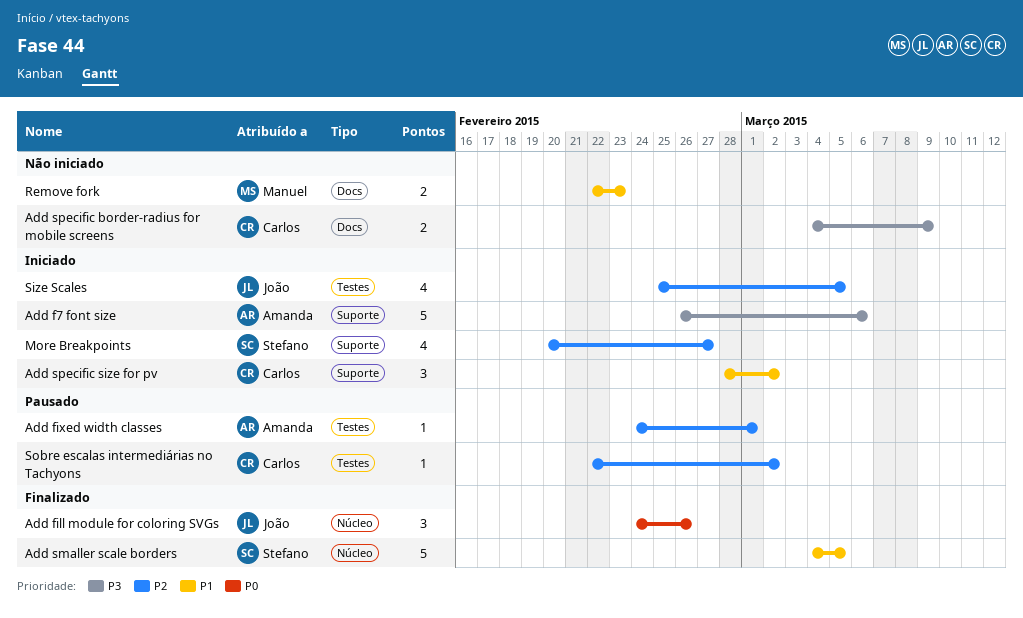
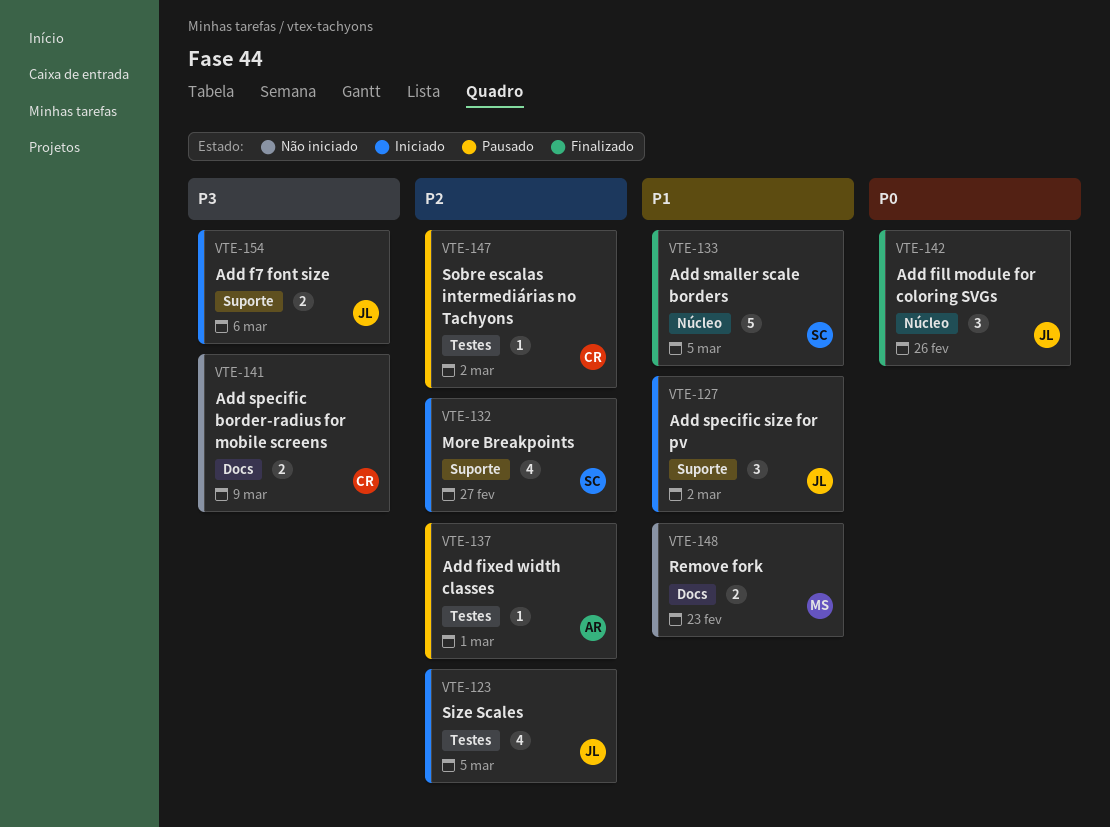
Add f7 font size, owner: Amanda -> João
Add f7 font size, estimate: 5 -> 2
Add specific size for pv, owner: Carlos -> João

